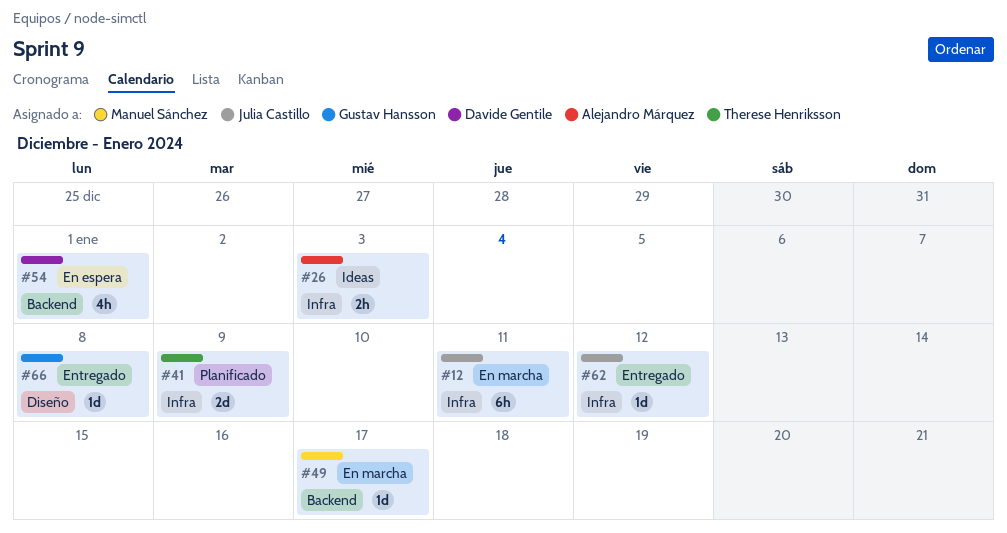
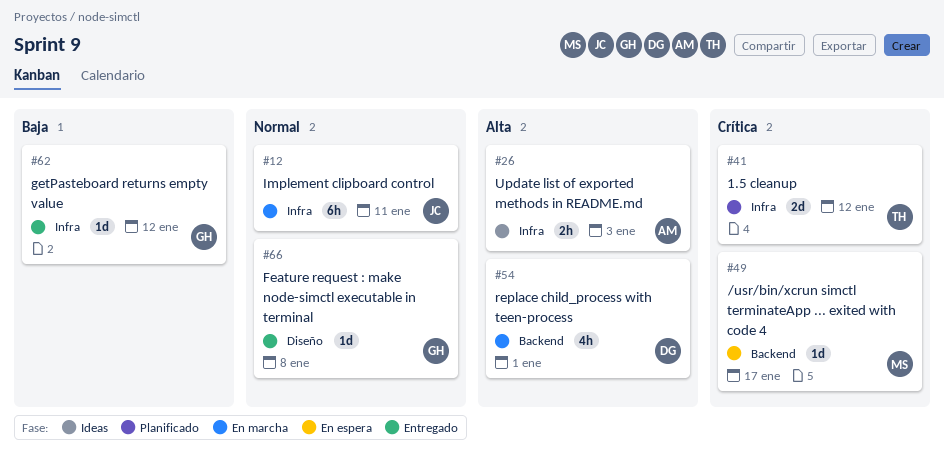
#41, due: Jan 9 -> Jan 12
#49, status: En marcha -> En espera
#54, status: En espera -> En marcha
#62, owner: Julia Castillo -> Gustav Hansson

